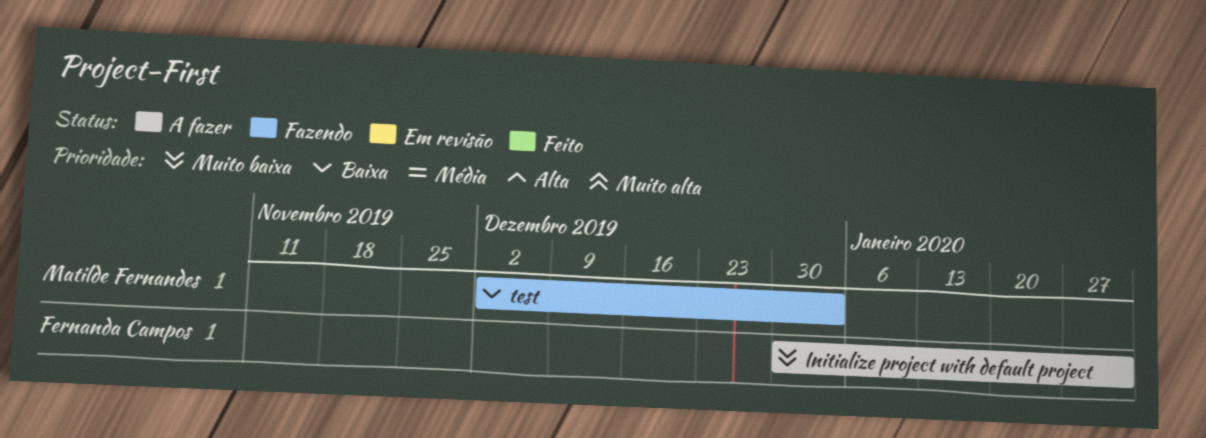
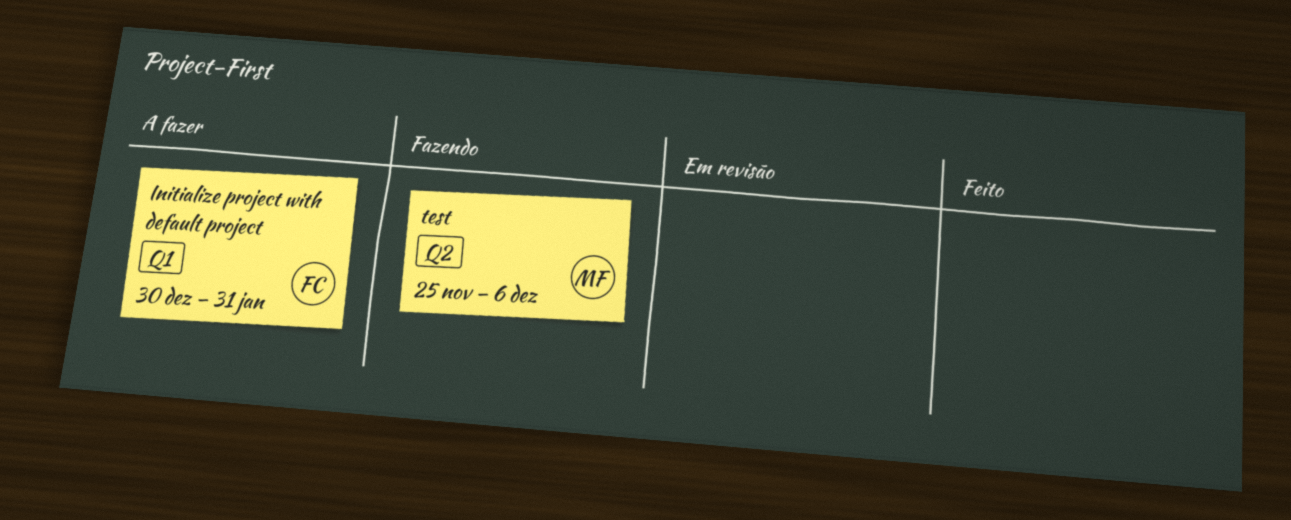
test, start: Dec 2 -> Nov 25
test, due: Jan 3 -> Dec 6

